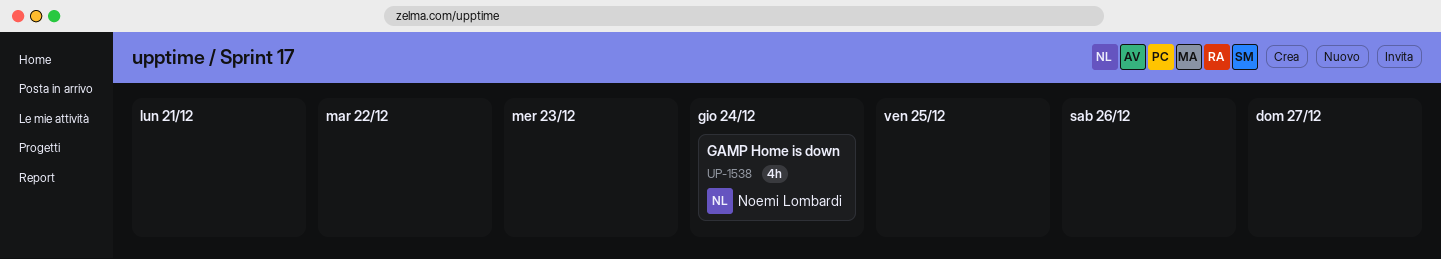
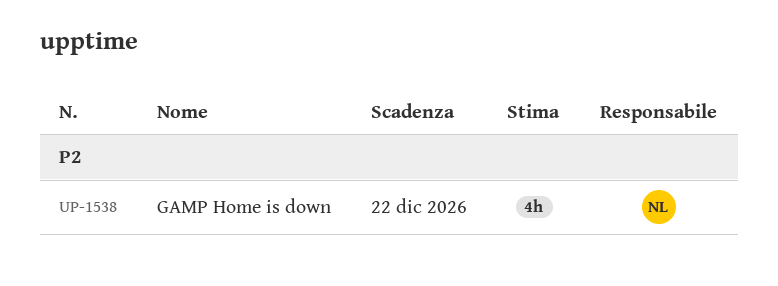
UP-1538, due: Dec 24 -> Dec 22

